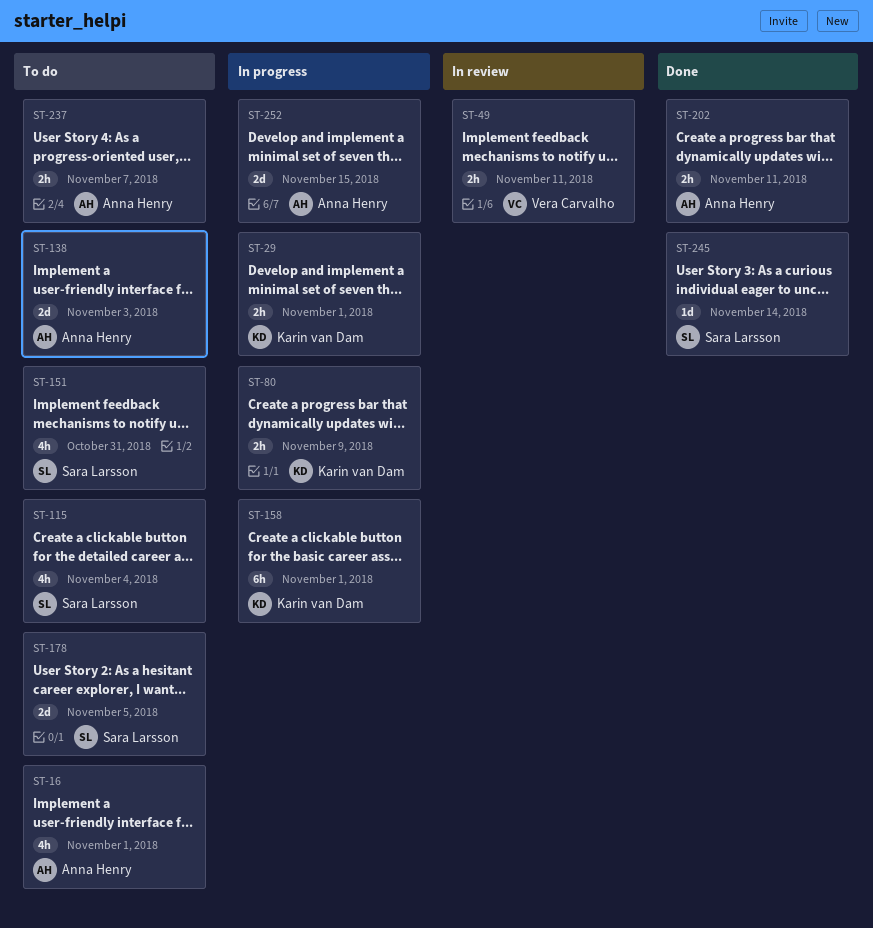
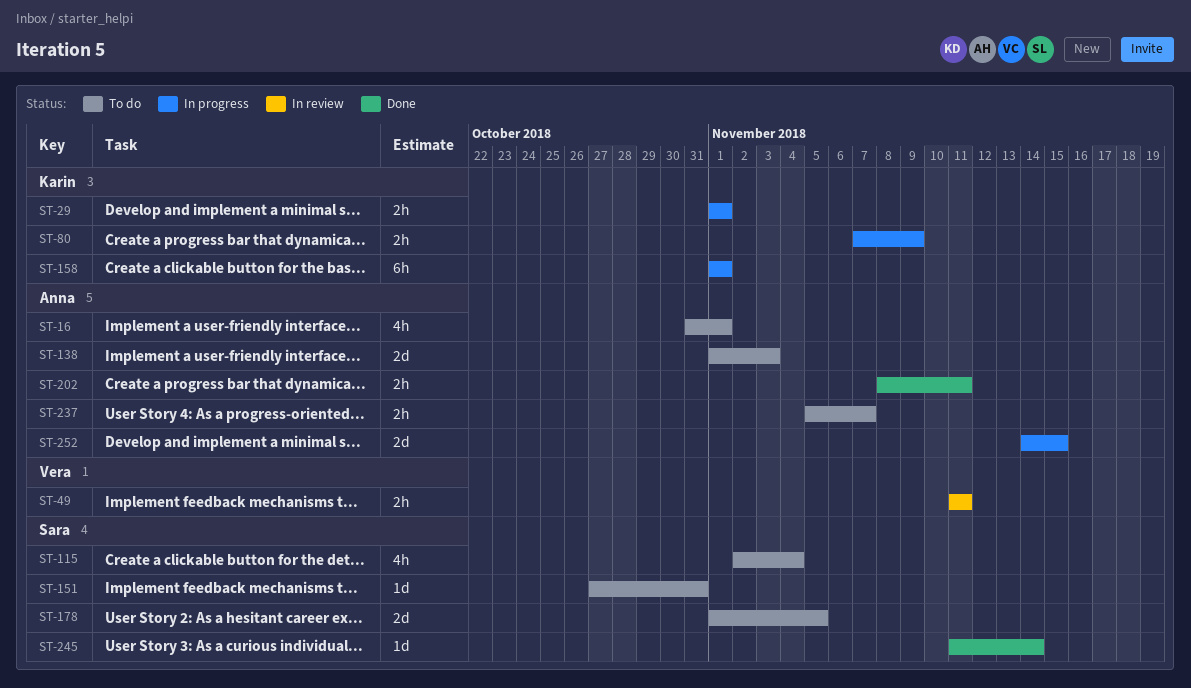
ST-151, estimate: 4h -> 1d

